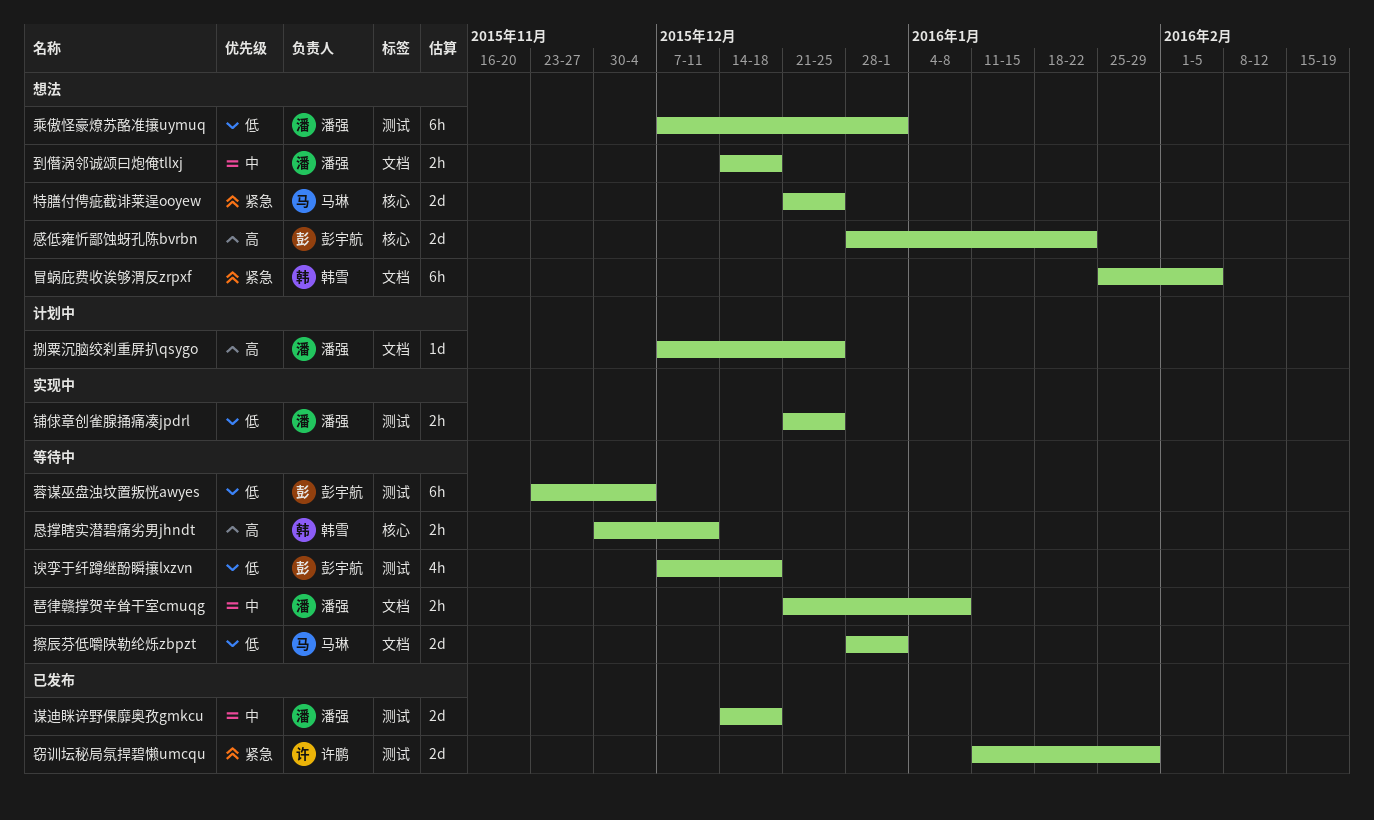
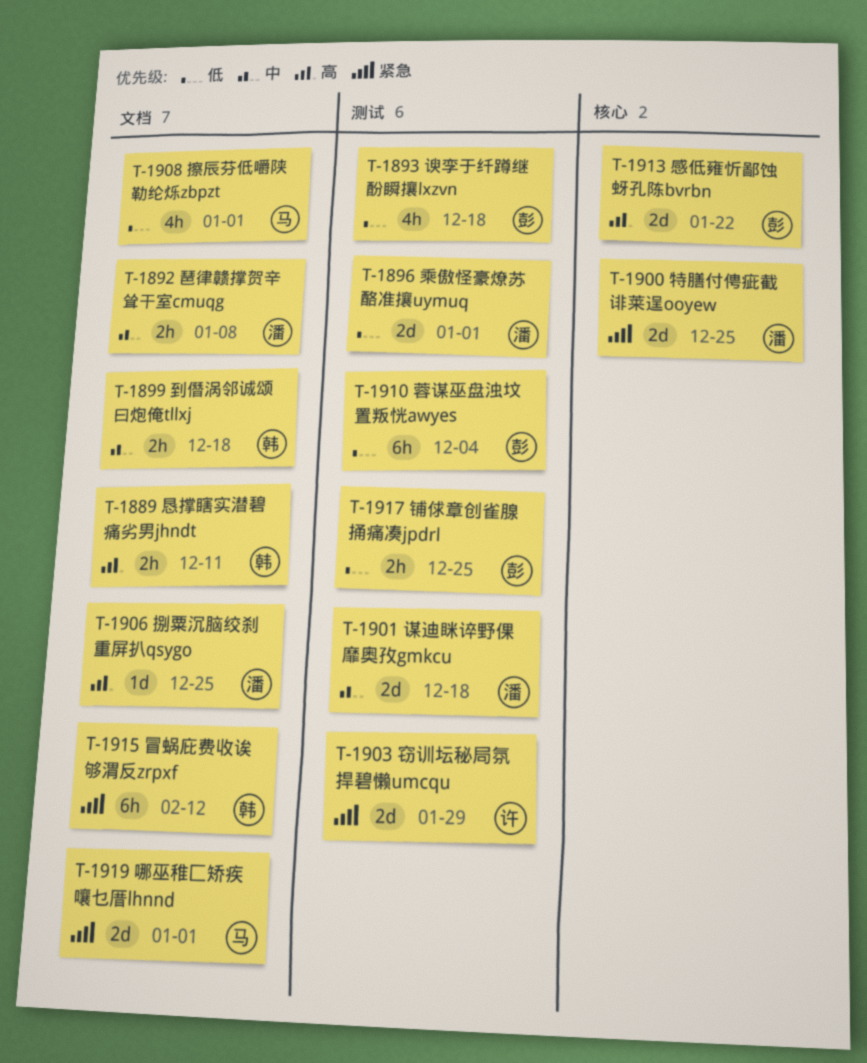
乘傲怪豪燎苏酪准攘uymuq, estimate: 6h -> 2d
冒蜗庇费收诶够渭反zrpxf, due: Feb 5 -> Feb 12
到僭涡邻诚颂曰炮俺tllxj, owner: 潘强 -> 韩雪
哪巫稚匚矫疾嚷乜厝lhnnd: none -> present
恳撑瞎实潜碧痛劣男jhndt, label: 核心 -> 文档
擦辰芬低嚼陕勒纶烁zbpzt, estimate: 2d -> 4h
特膳付俜疵截诽莱逞ooyew, owner: 马琳 -> 潘强
铺俅章创雀腺捅痛凑jpdrl, owner: 潘强 -> 彭宇航

